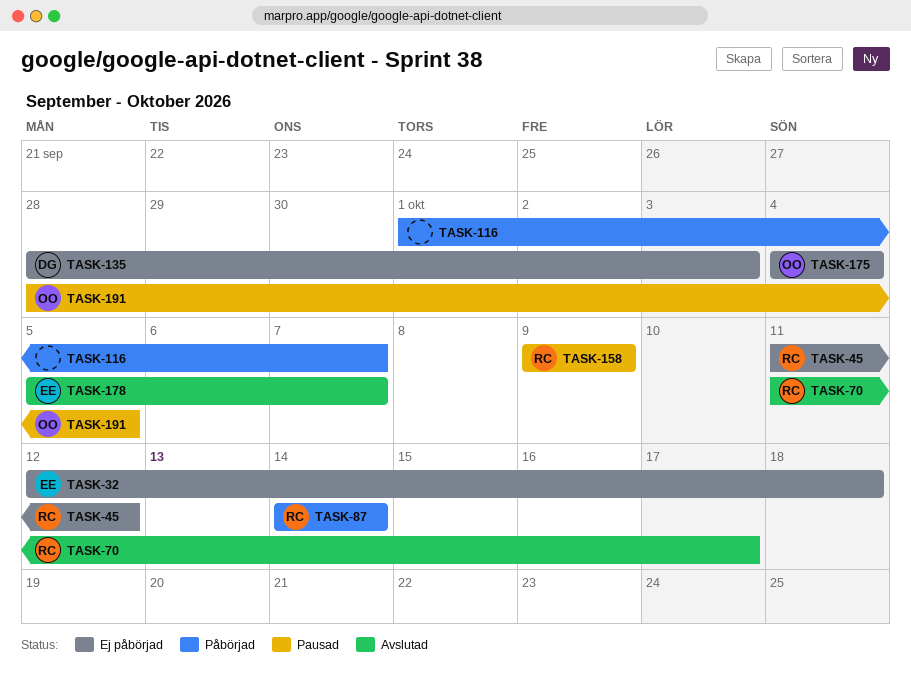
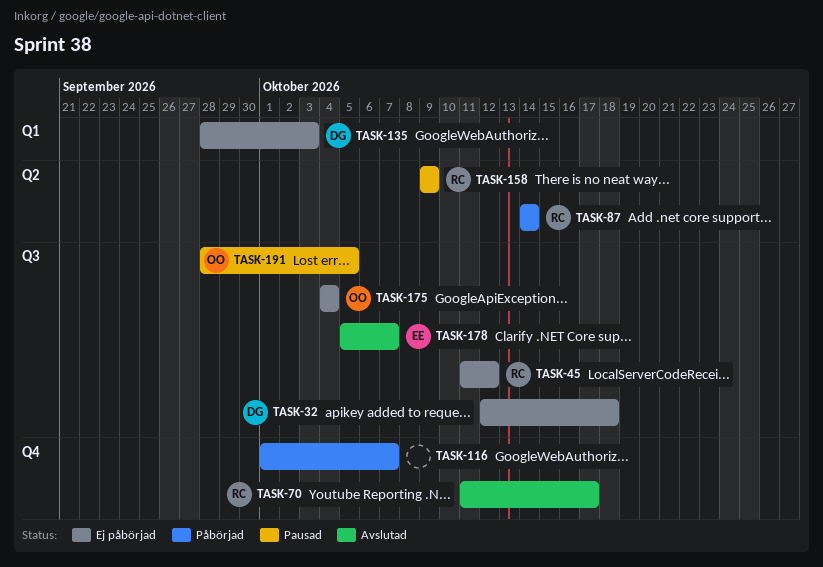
TASK-32, owner: EE -> DG

